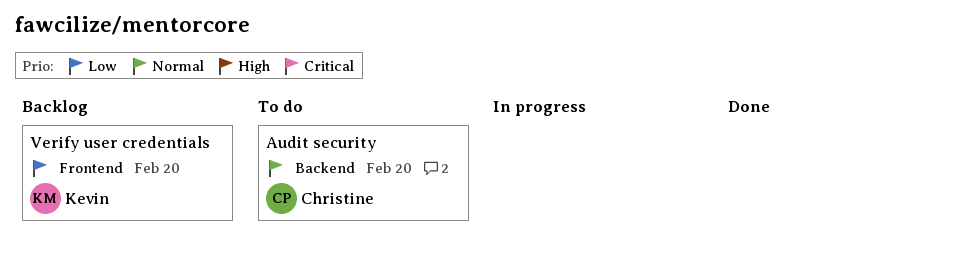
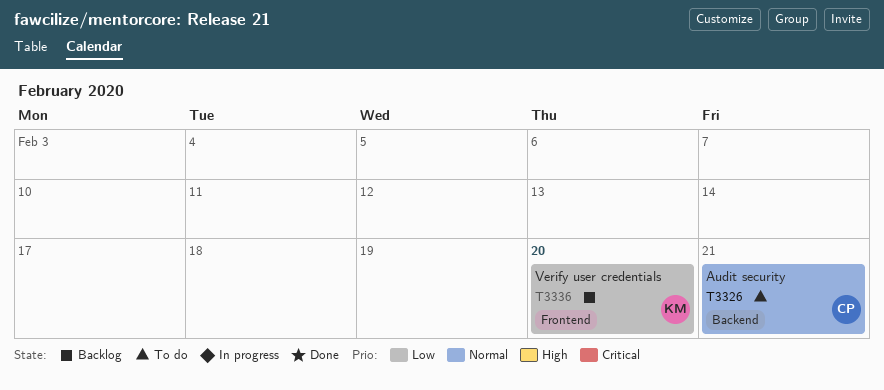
Audit security, due: Feb 20 -> Feb 21

